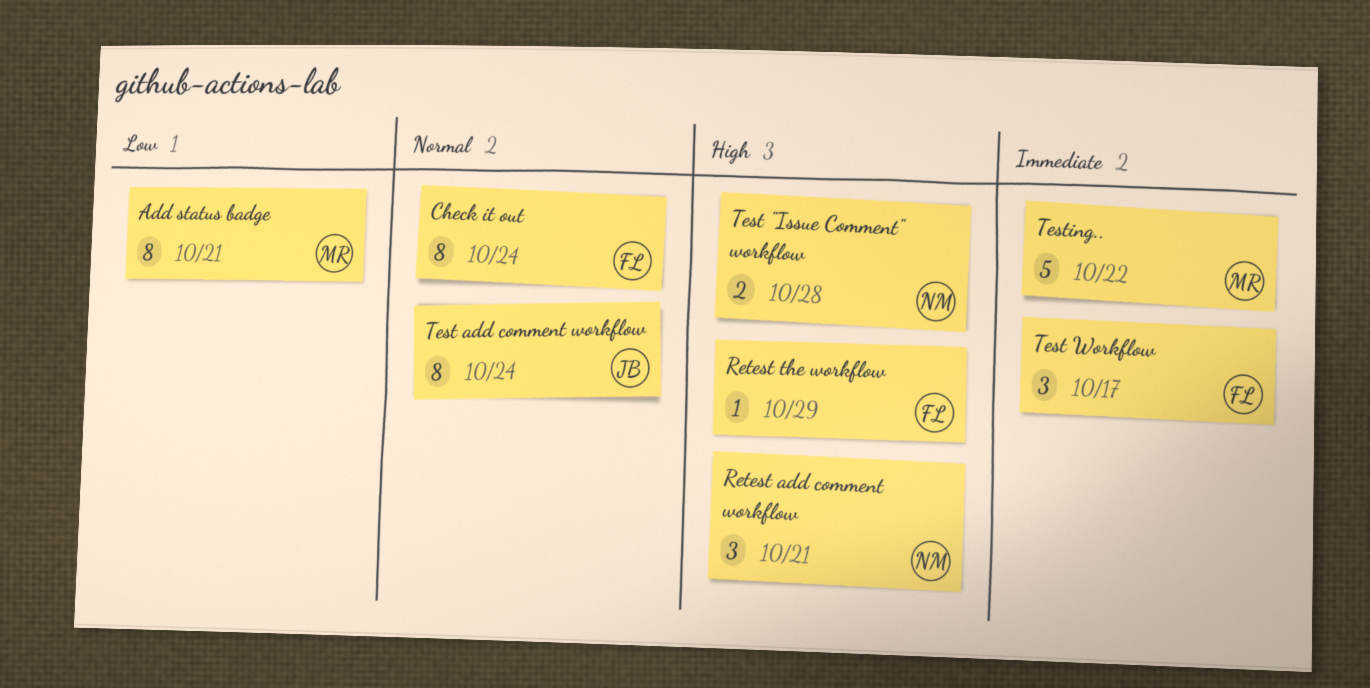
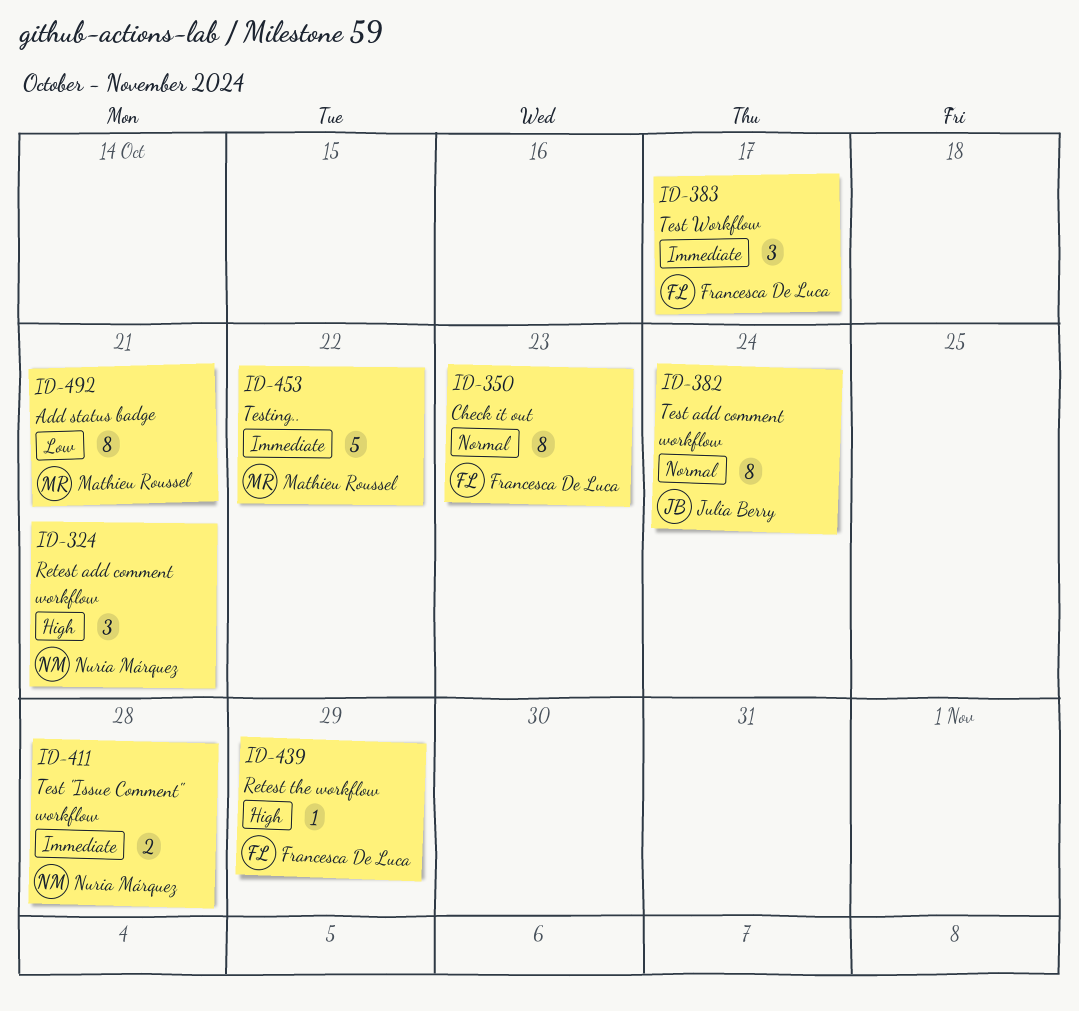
Check it out, due: Oct 24 -> Oct 23
Test "Issue Comment" workflow, priority: High -> Immediate

